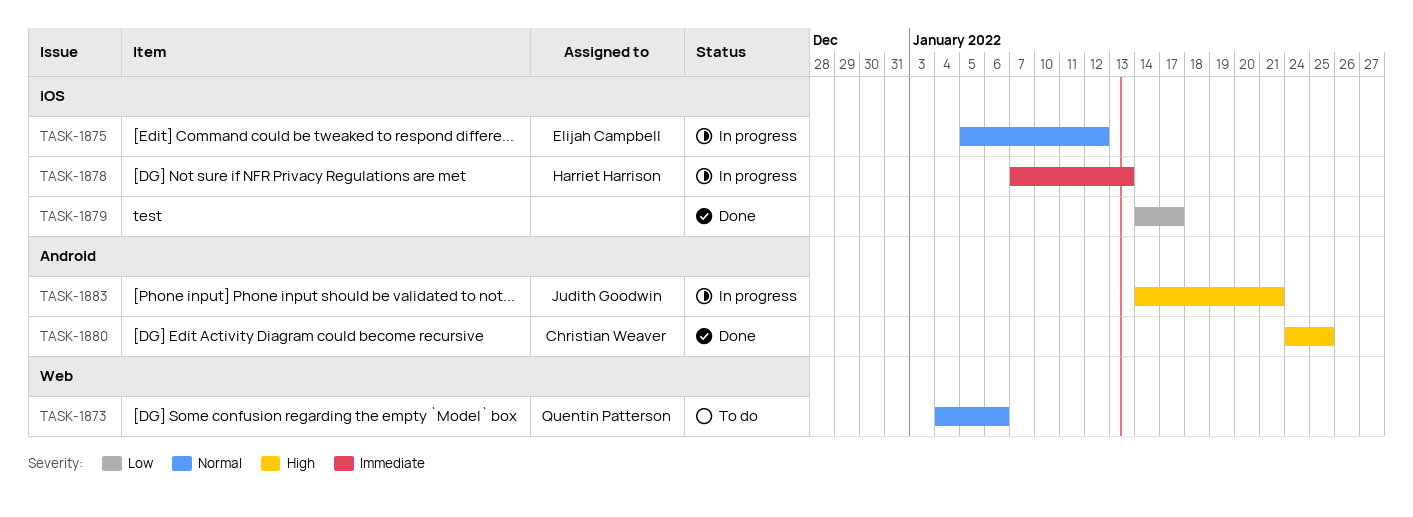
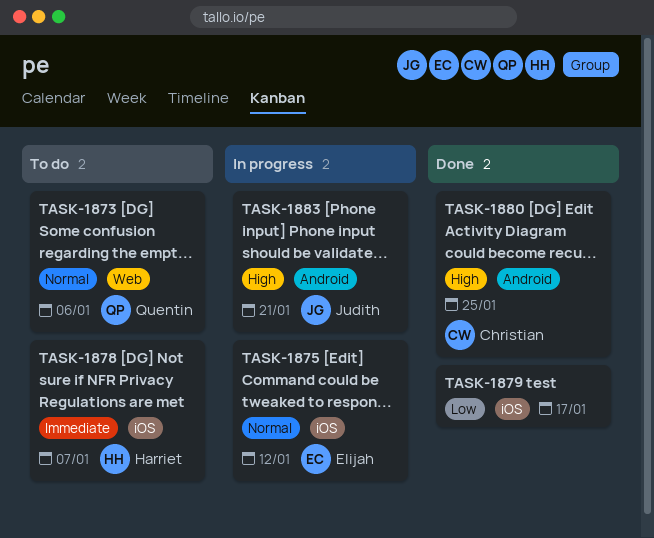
TASK-1878, status: In progress -> To do
TASK-1878, due: Jan 13 -> Jan 7

